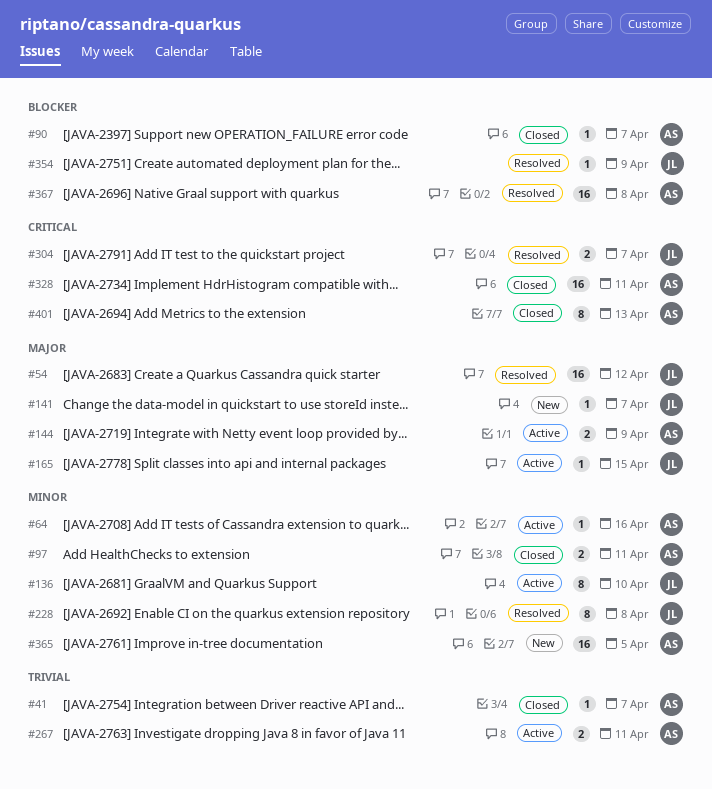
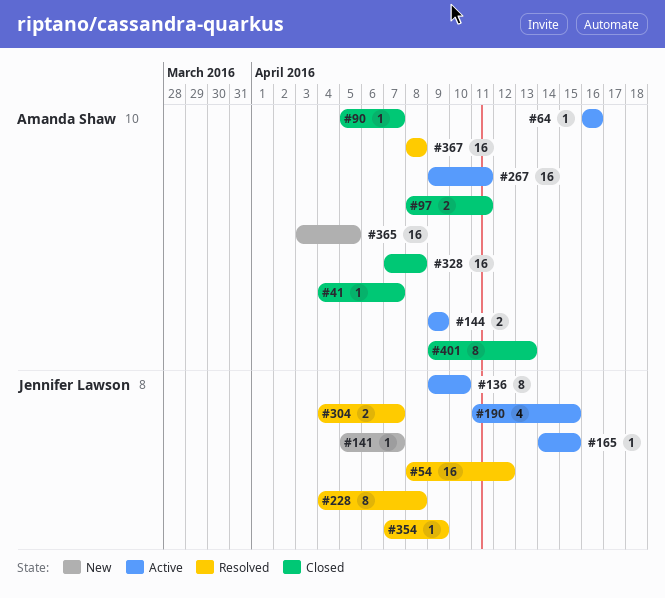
#190: none -> present
#267, estimate: 2 -> 16
#328, due: Apr 11 -> Apr 8

